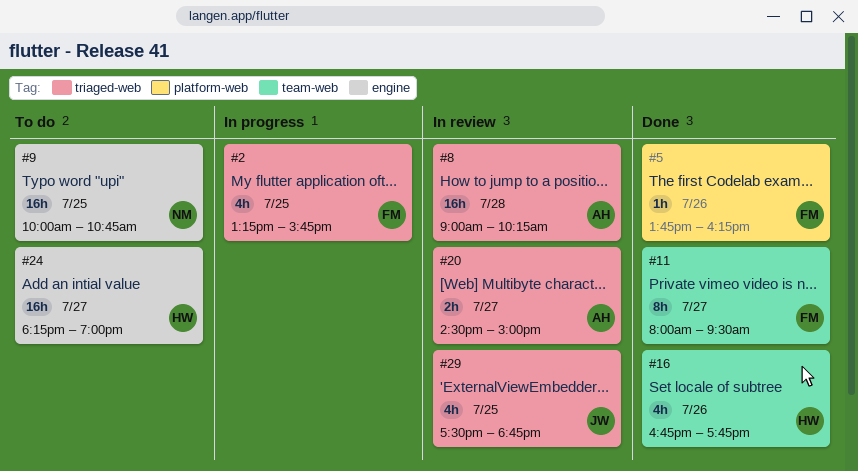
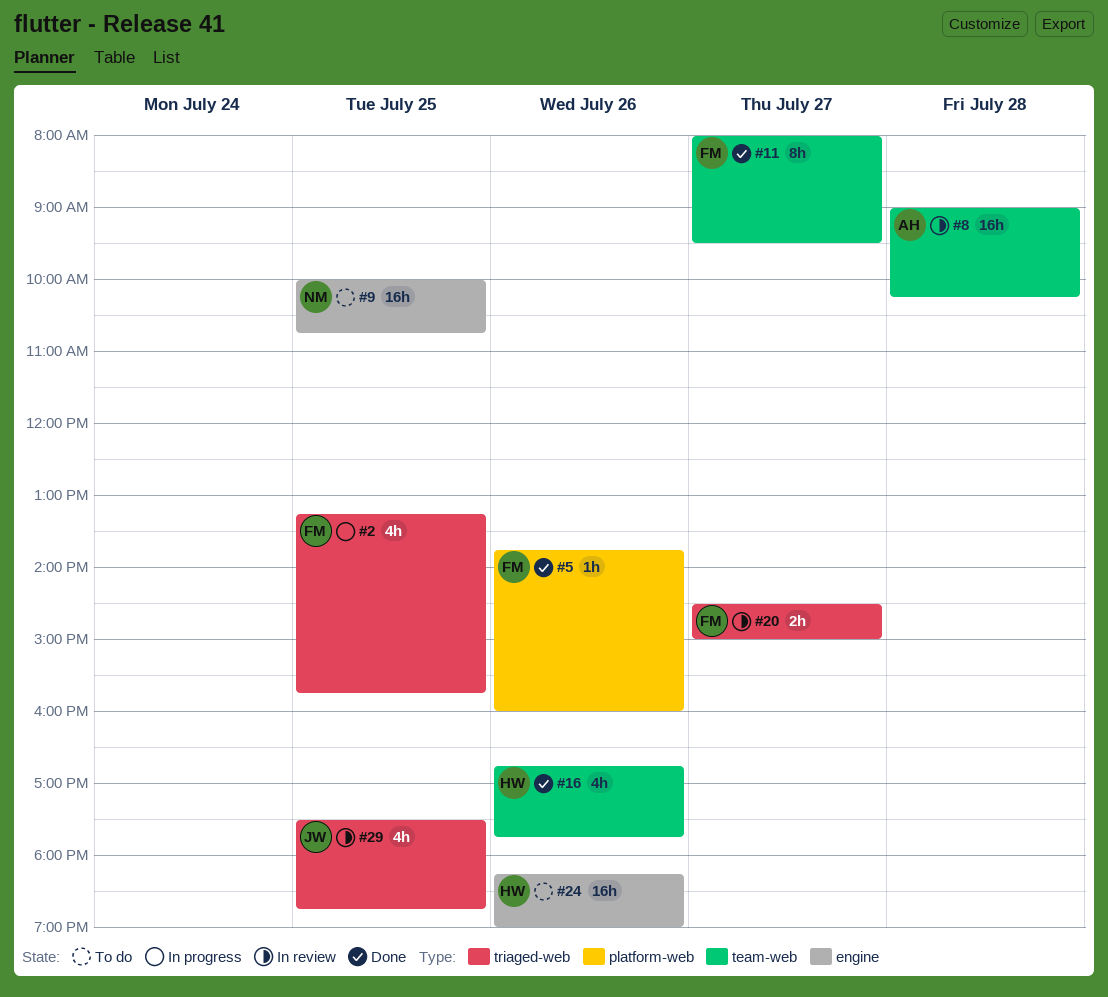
#5, ends: 16:15 -> 16:00
#8, label: triaged-web -> team-web
#20, owner: AH -> FM
#24, day: Jul 27 -> Jul 26

